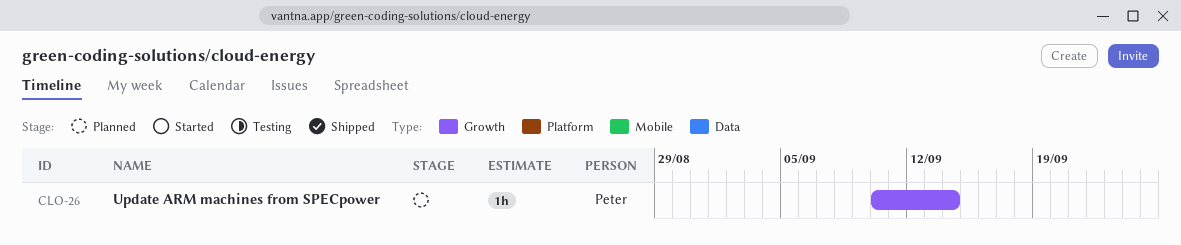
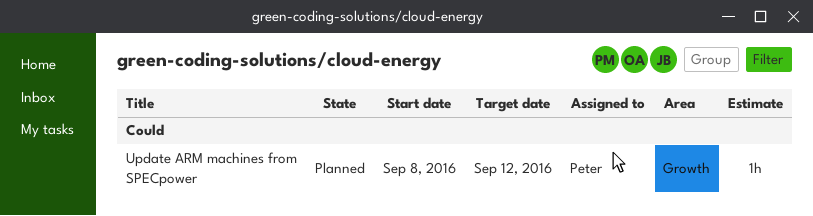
Update ARM machines from SPECpower, start: Sep 10 -> Sep 8
Update ARM machines from SPECpower, due: Sep 14 -> Sep 12

